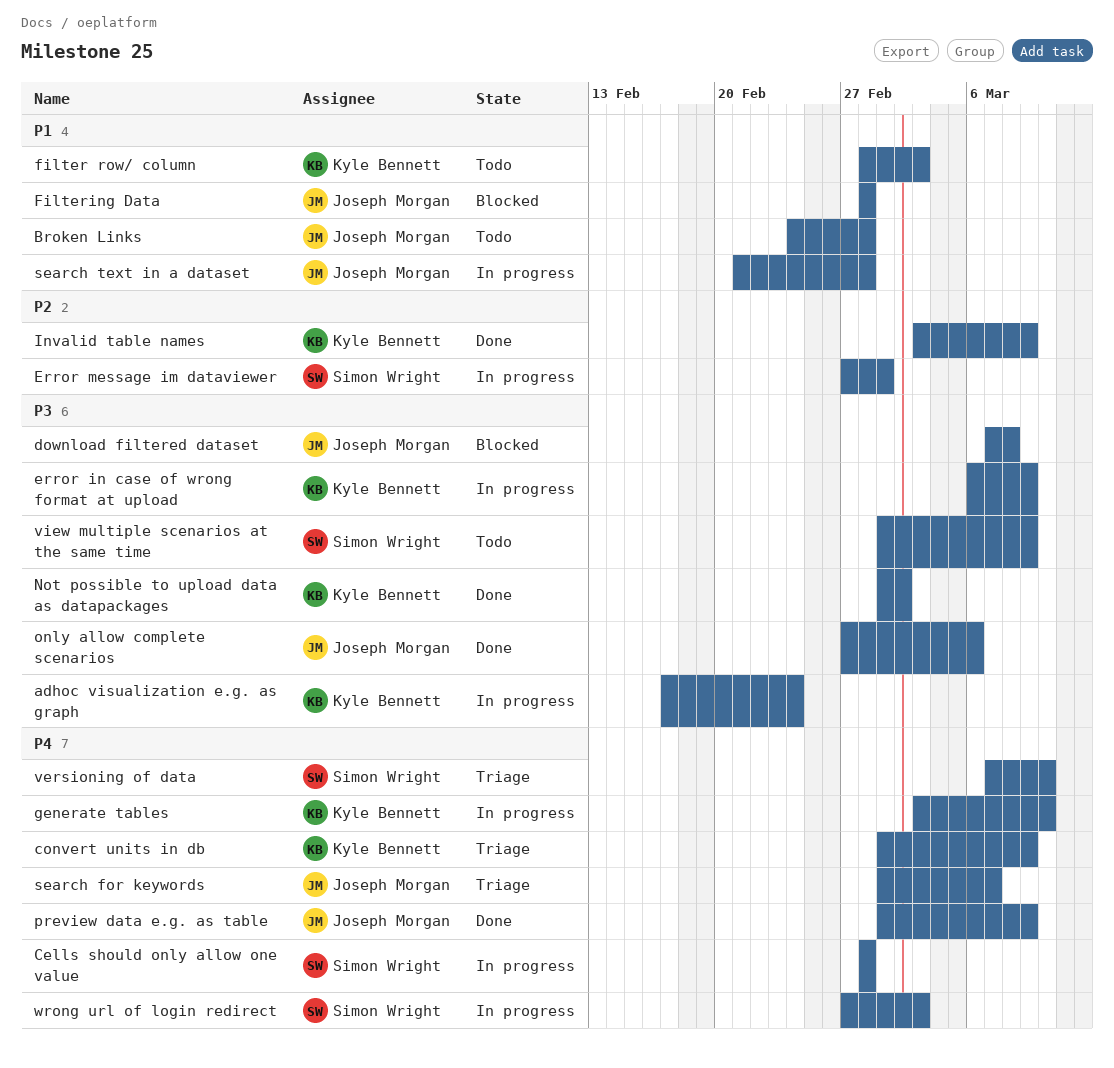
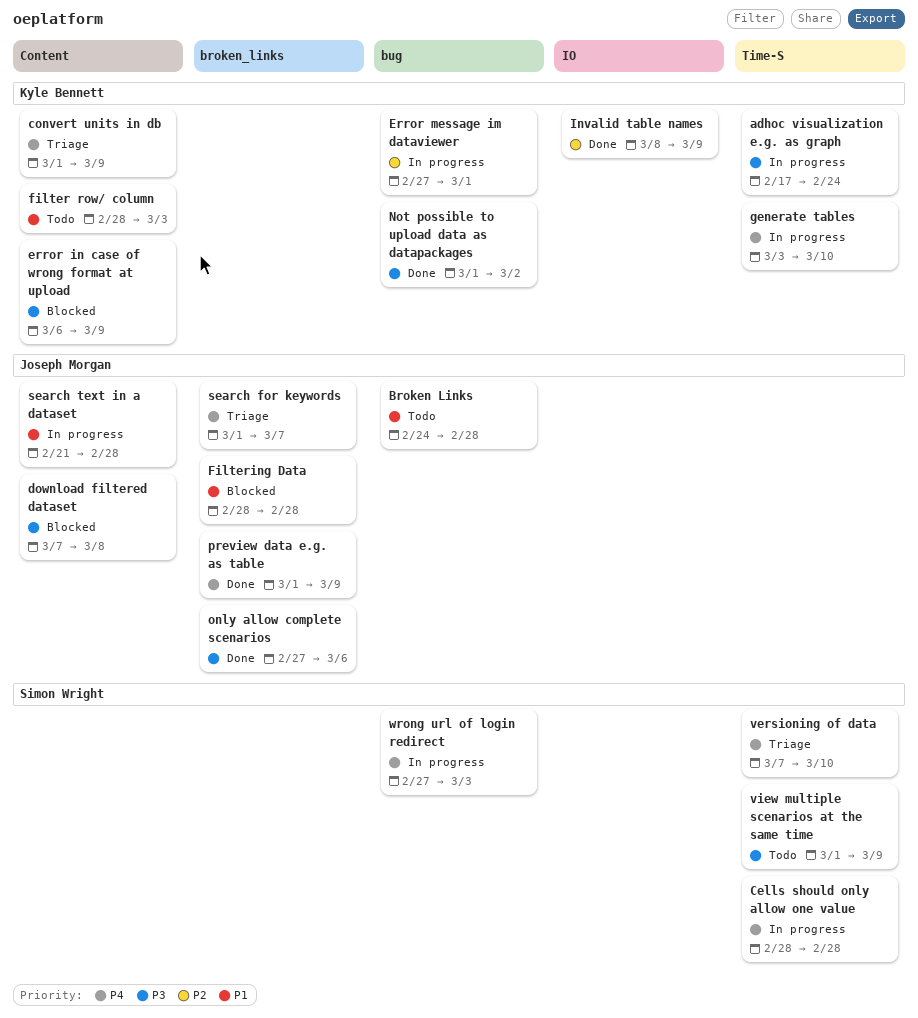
error in case of wrong format at upload, status: In progress -> Blocked
Error message im dataviewer, owner: Simon Wright -> Kyle Bennett
Invalid table names, start: Mar 3 -> Mar 8

